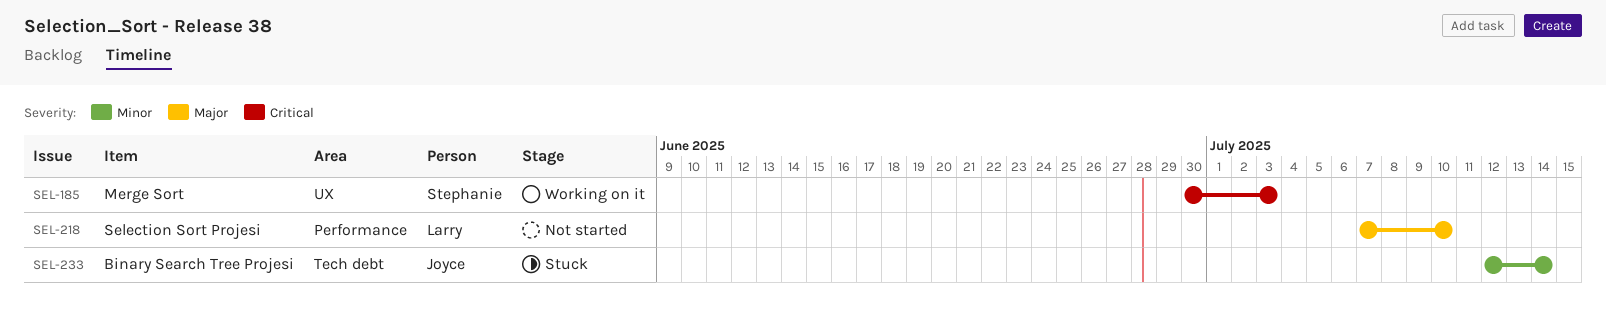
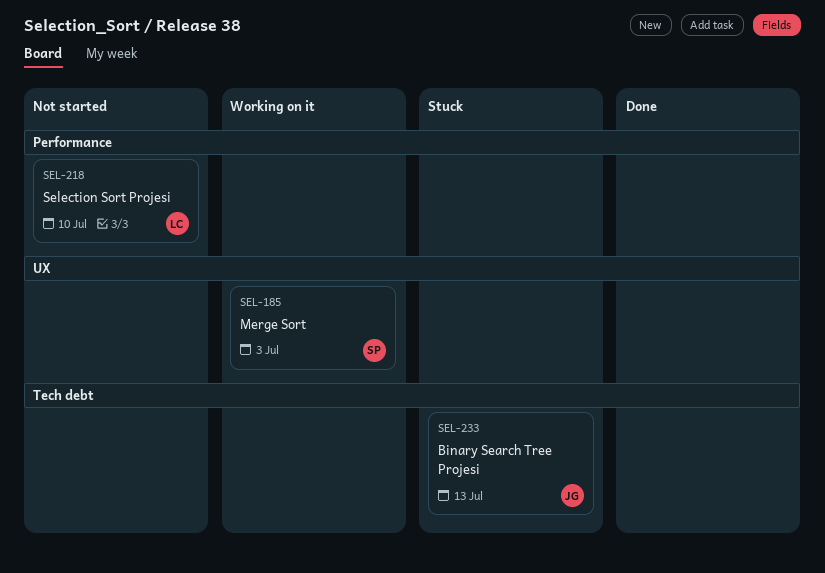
SEL-233, due: Jul 14 -> Jul 13

